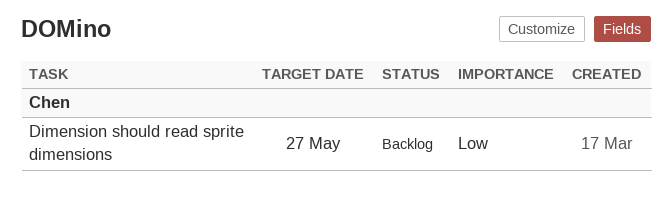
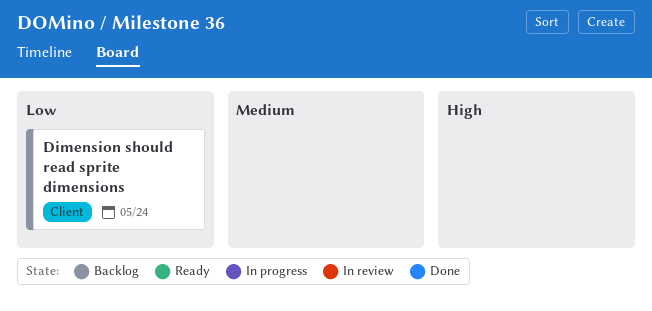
Dimension should read sprite dimensions, due: May 27 -> May 24

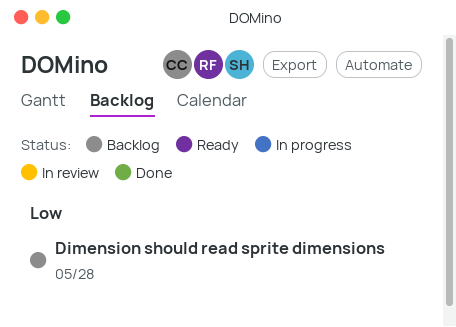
Dimension should read sprite dimensions, due: May 24 -> May 28

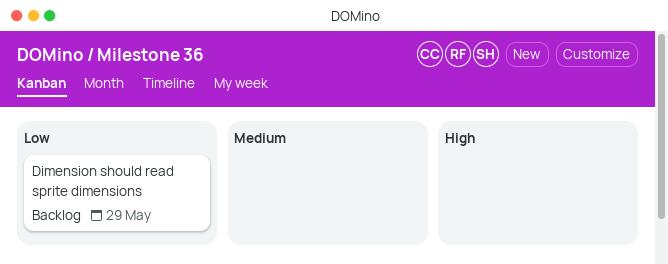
Dimension should read sprite dimensions, due: May 28 -> May 29

